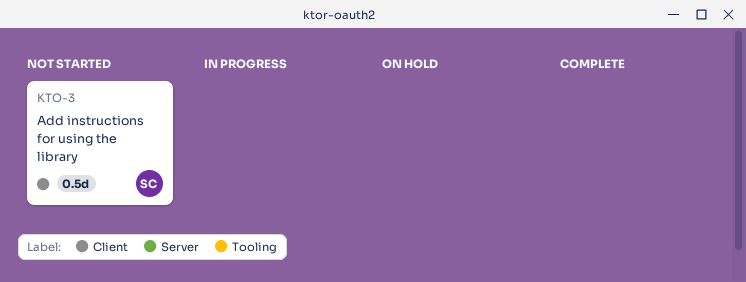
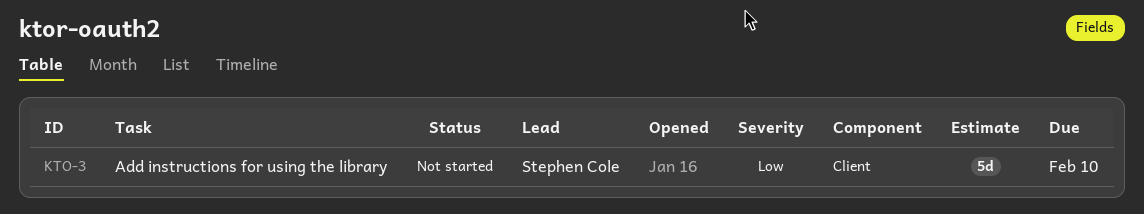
KTO-3, estimate: 0.5d -> 5d

